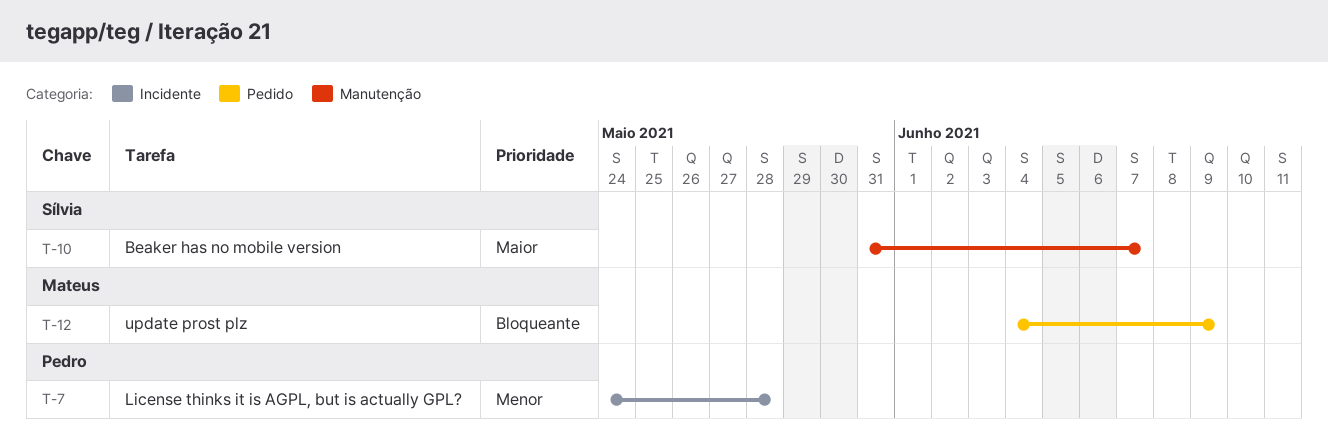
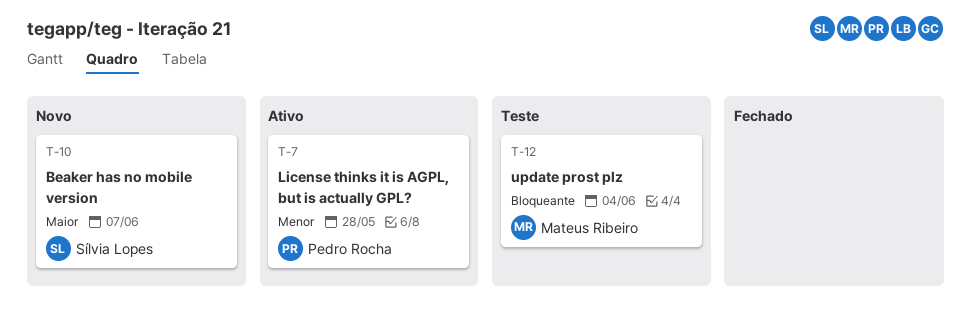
T-12, due: Jun 9 -> Jun 4

